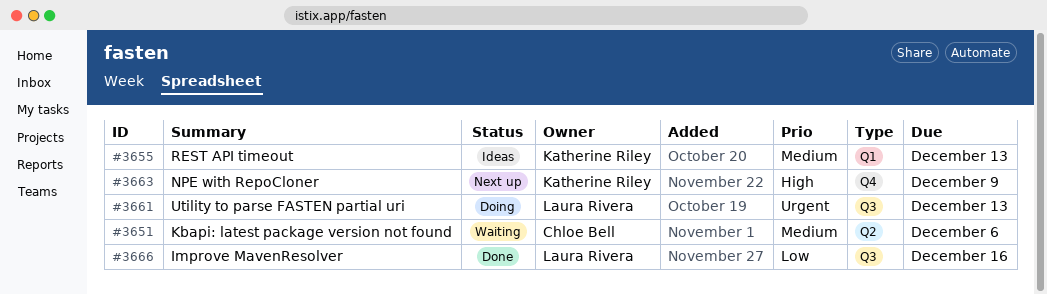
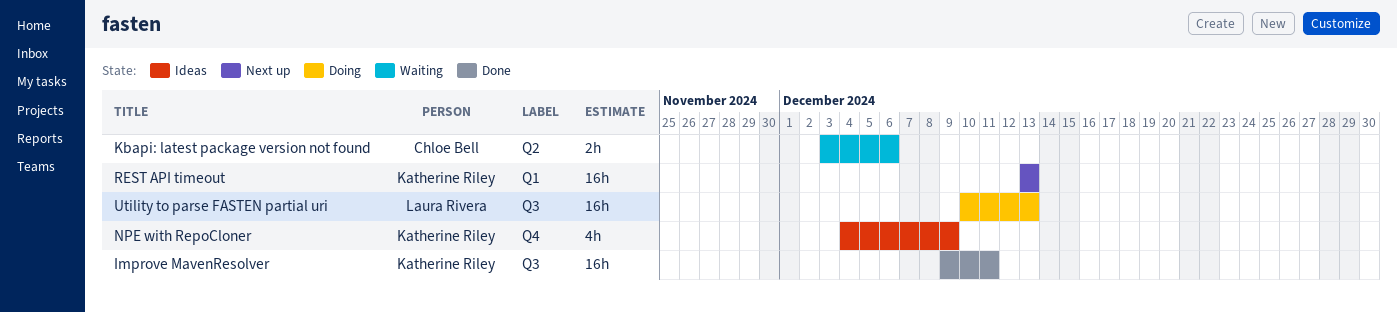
Improve MavenResolver, owner: Laura Rivera -> Katherine Riley
Improve MavenResolver, due: Dec 16 -> Dec 11
NPE with RepoCloner, status: Next up -> Ideas
REST API timeout, status: Ideas -> Next up

